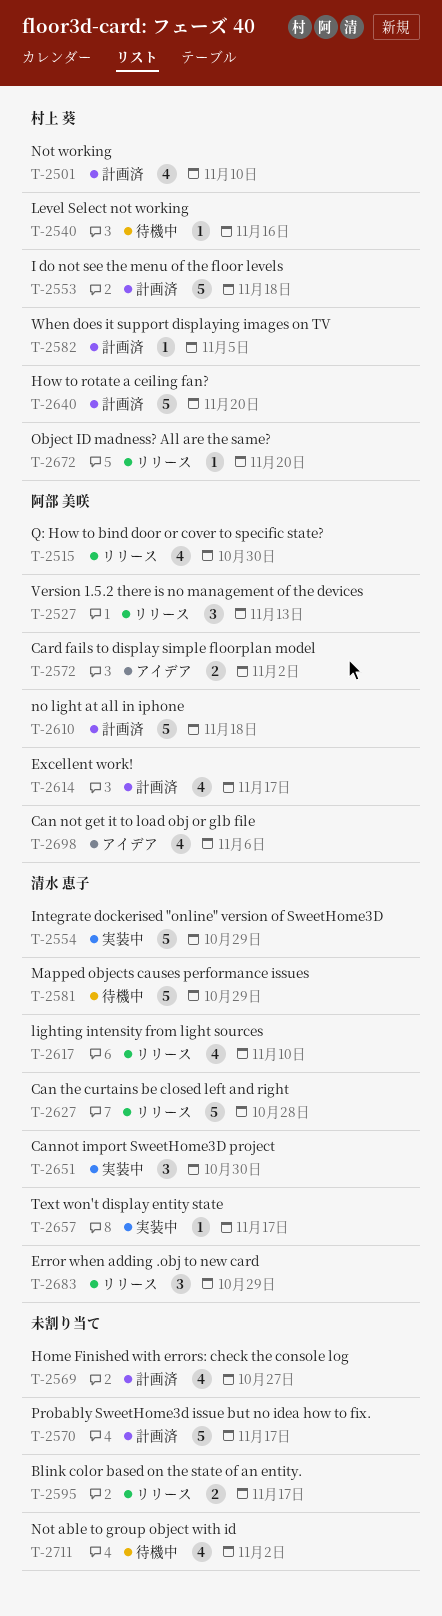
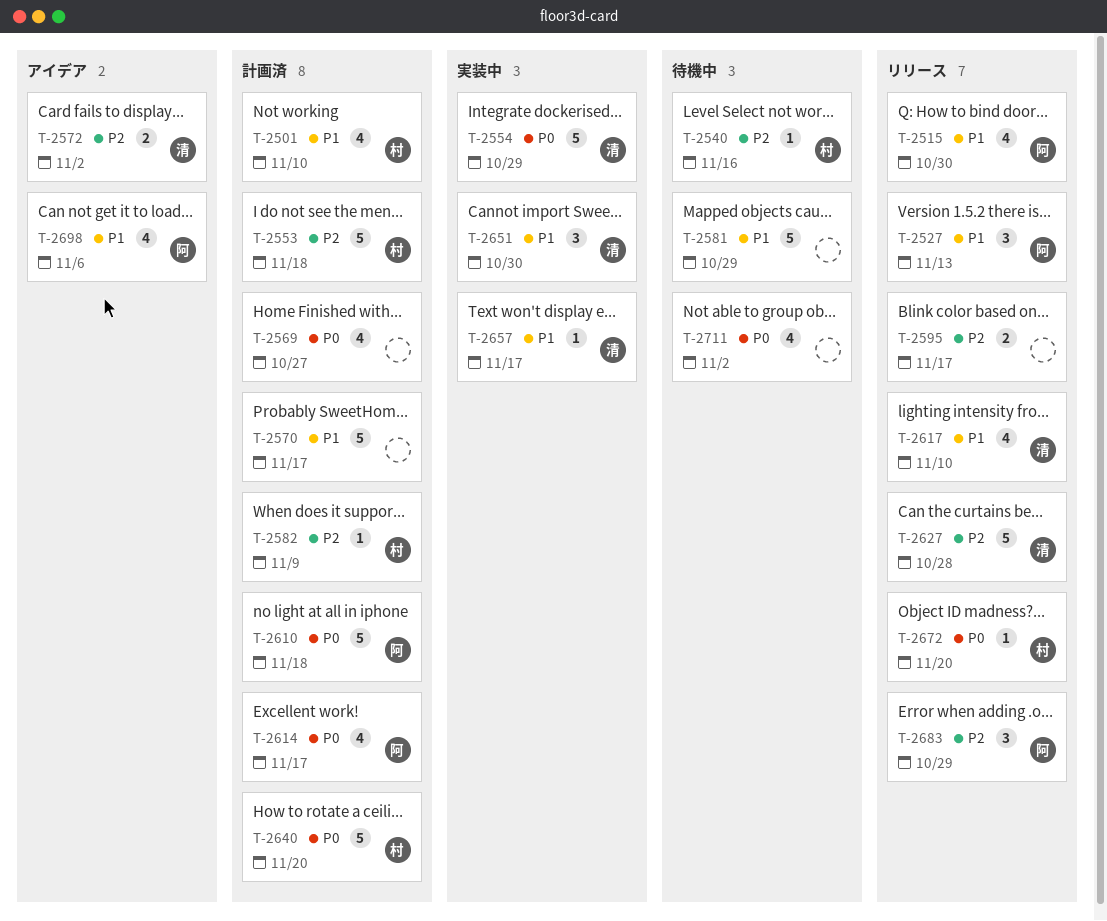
T-2572, owner: 阿部 美咲 -> 清水 恵子
T-2581, owner: 清水 恵子 -> none
T-2582, due: Nov 5 -> Nov 9
T-2683, owner: 清水 恵子 -> 阿部 美咲

